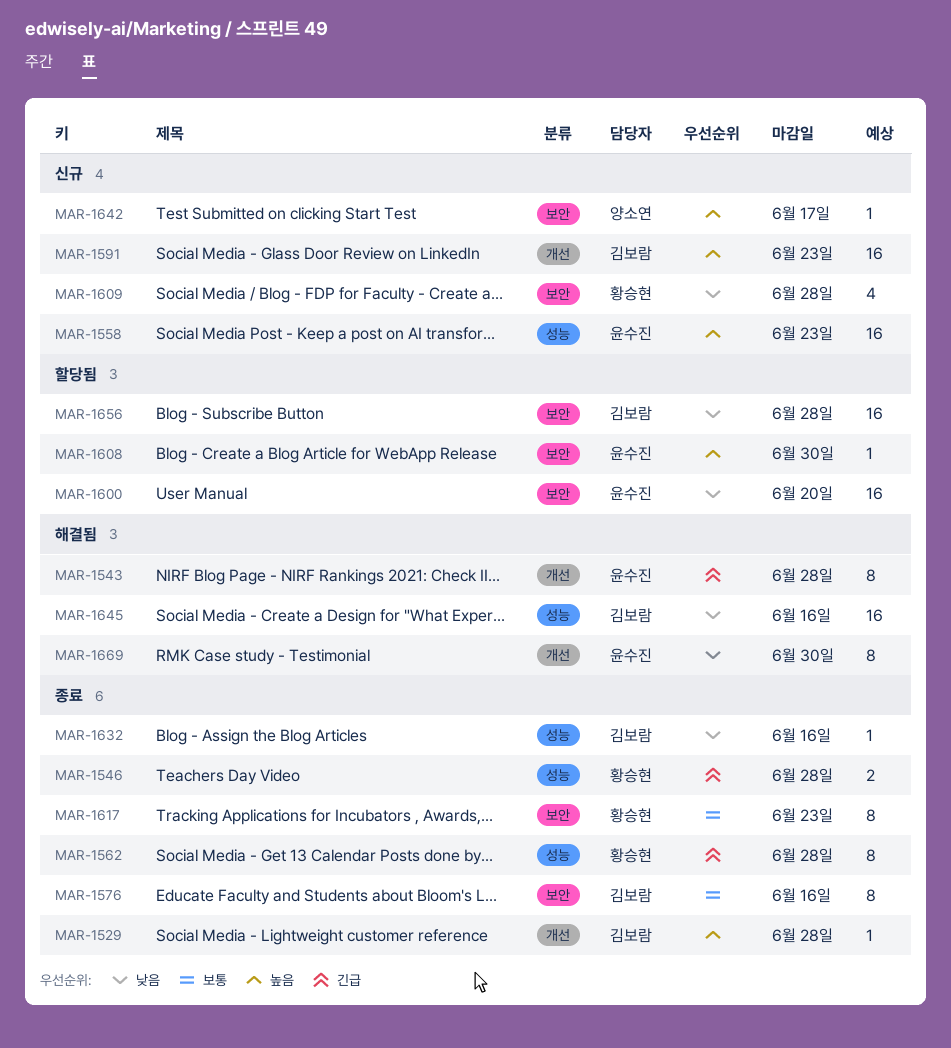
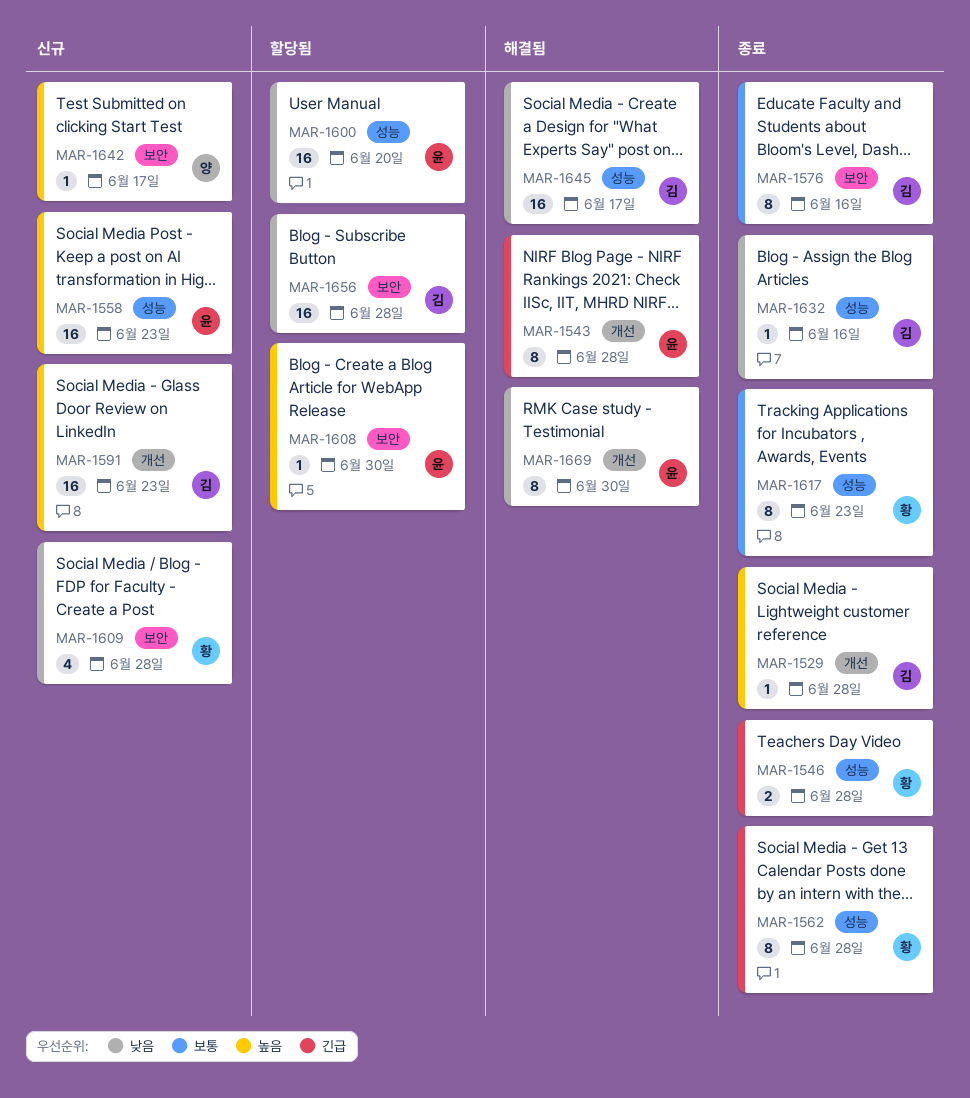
MAR-1600, label: 보안 -> 성능
MAR-1617, label: 보안 -> 성능
MAR-1645, due: Jun 16 -> Jun 17

